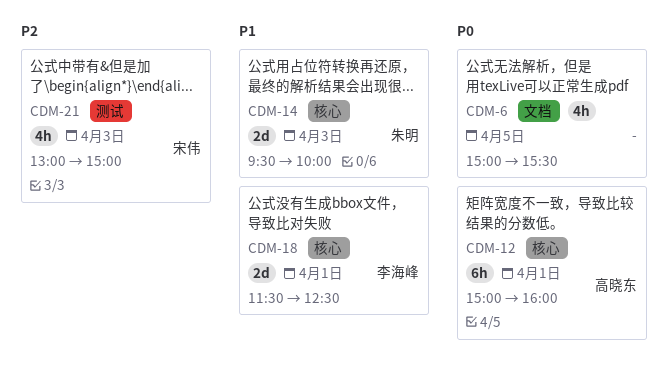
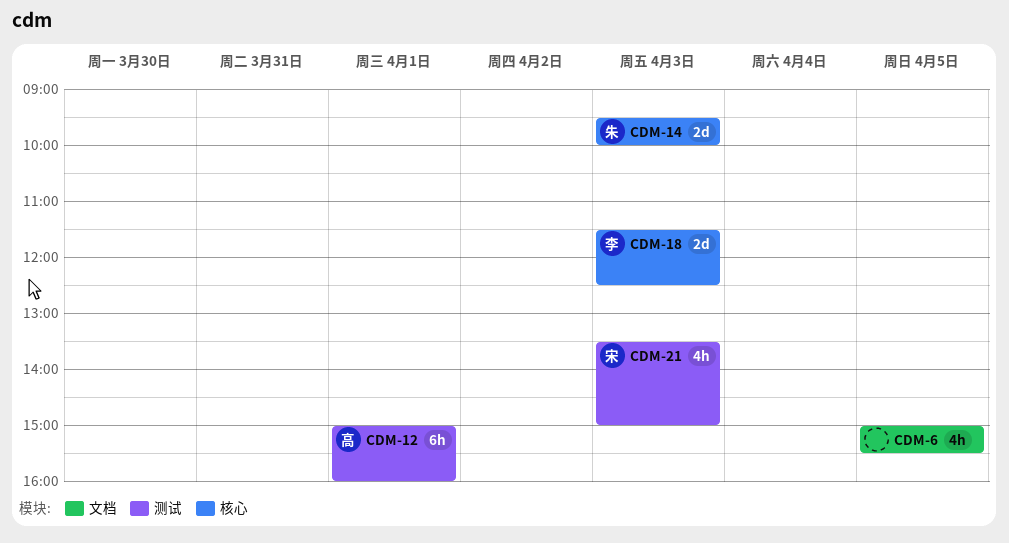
CDM-12, label: 核心 -> 测试
CDM-18, day: Apr 1 -> Apr 3
CDM-21, begins: 13:00 -> 13:30

